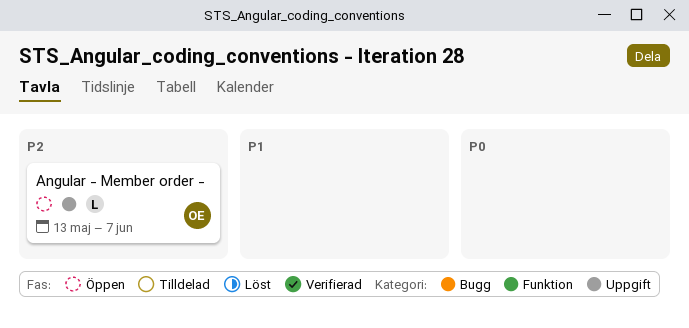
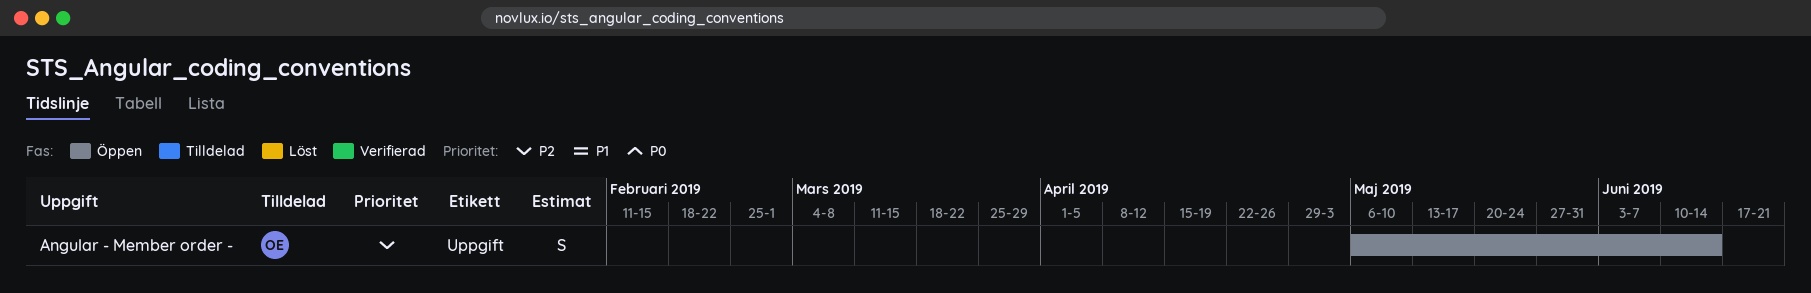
Angular - Member order -, estimate: L -> S
Angular - Member order -, start: May 13 -> May 6
Angular - Member order -, due: Jun 7 -> Jun 14

